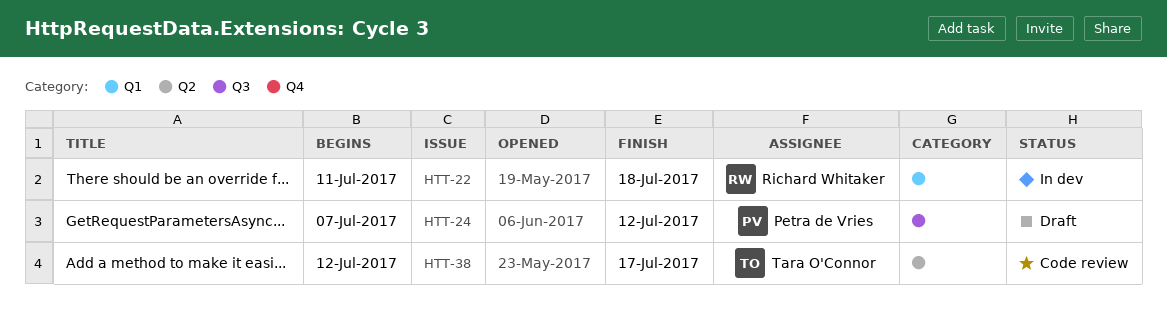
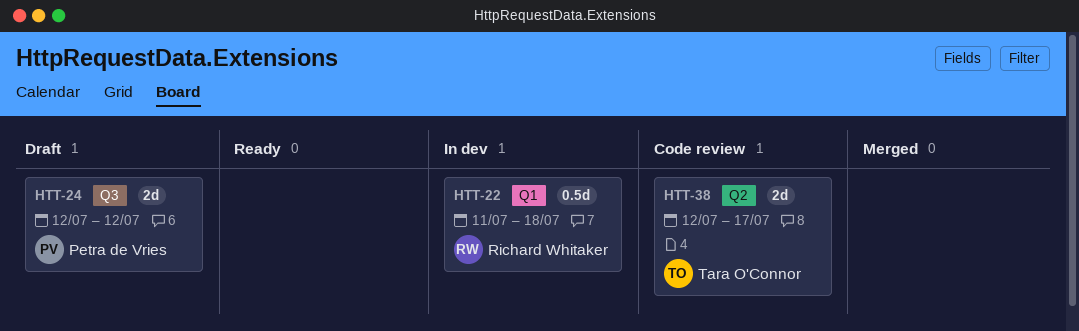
HTT-24, start: Jul 7 -> Jul 12

